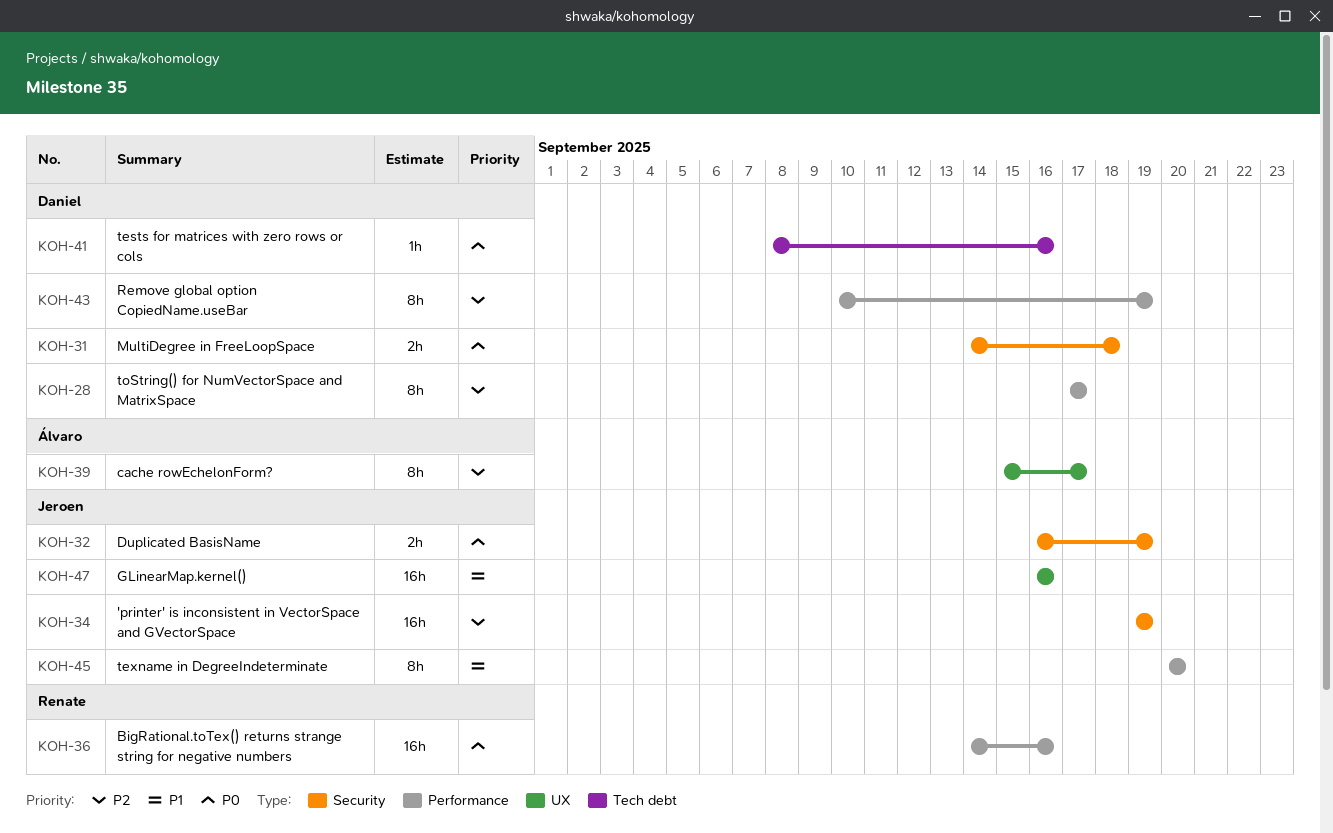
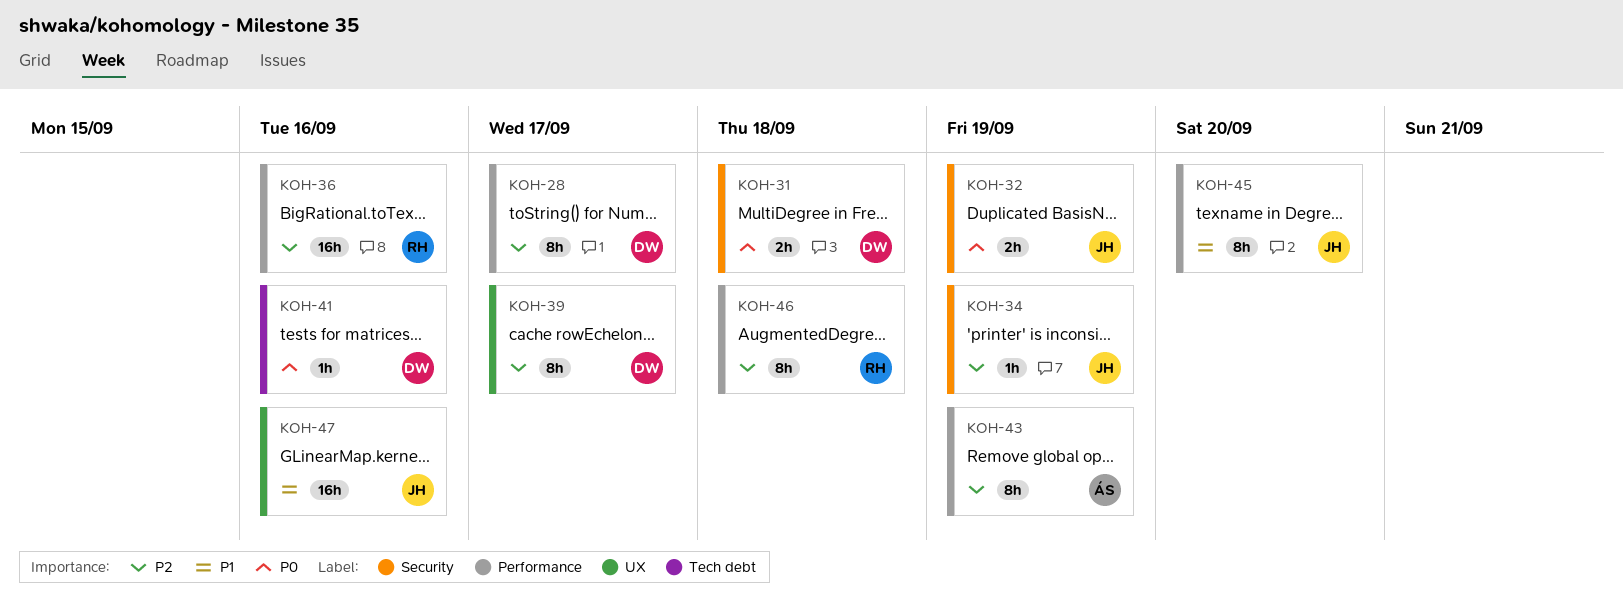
KOH-34, estimate: 16h -> 1h
KOH-36, priority: P0 -> P2
KOH-39, owner: Álvaro -> Daniel
KOH-43, owner: Daniel -> Álvaro
KOH-46: none -> present

